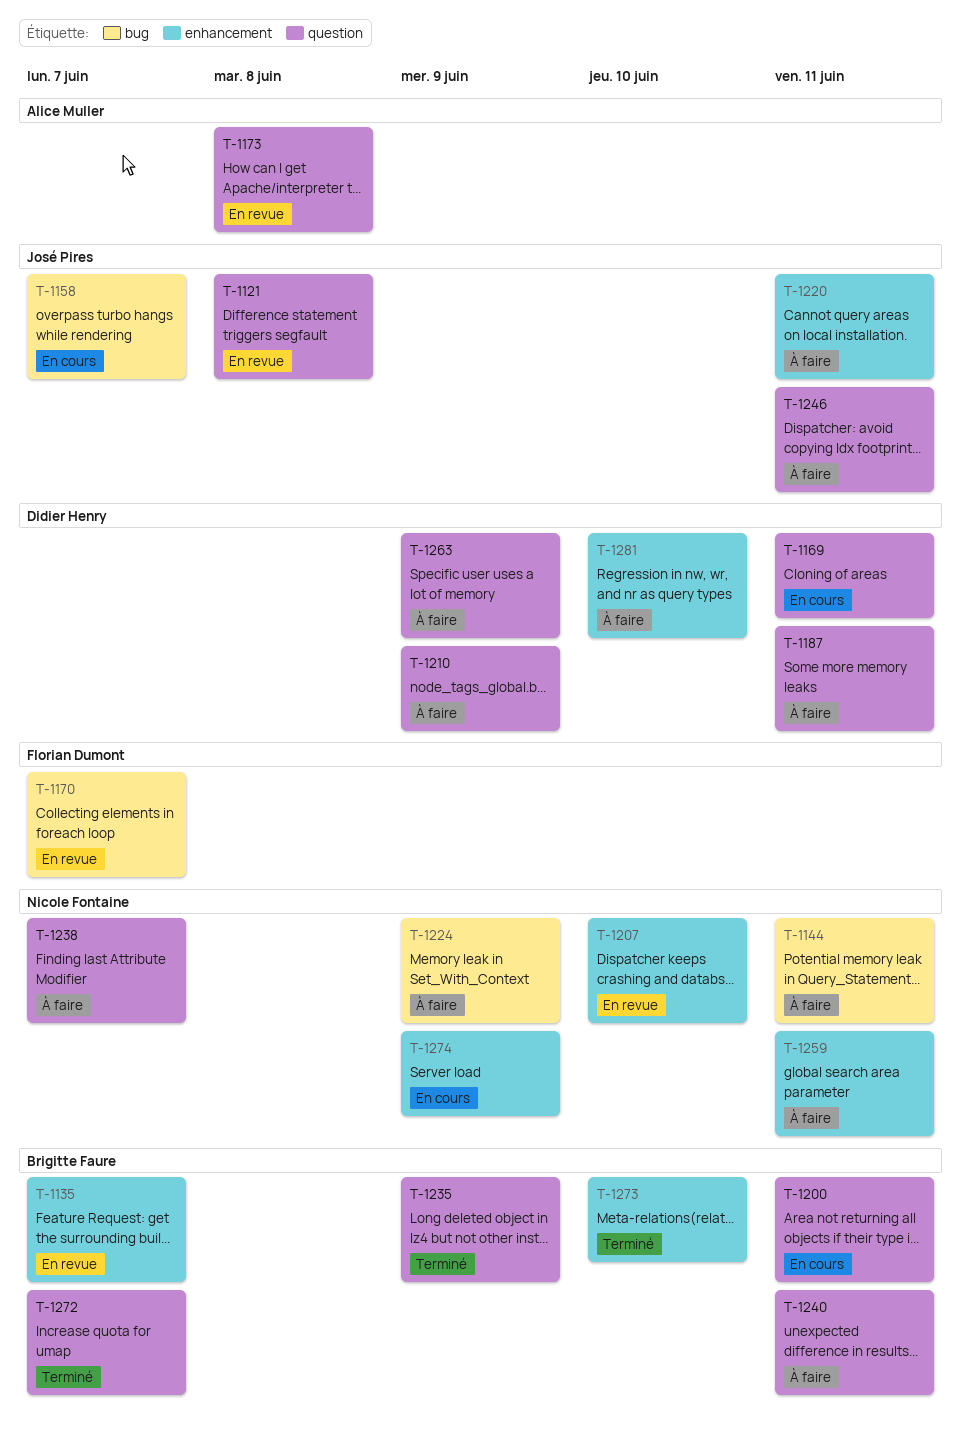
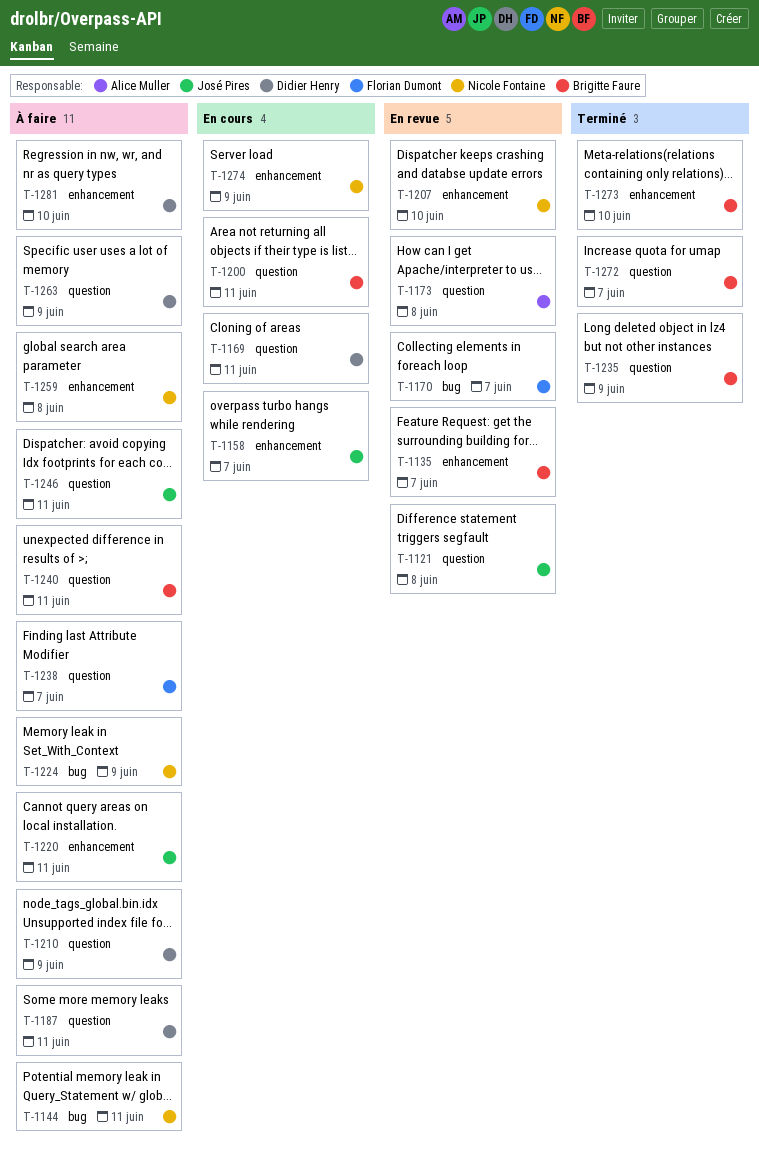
T-1158, label: bug -> enhancement
T-1238, owner: Nicole Fontaine -> Florian Dumont
T-1259, due: Jun 11 -> Jun 8

